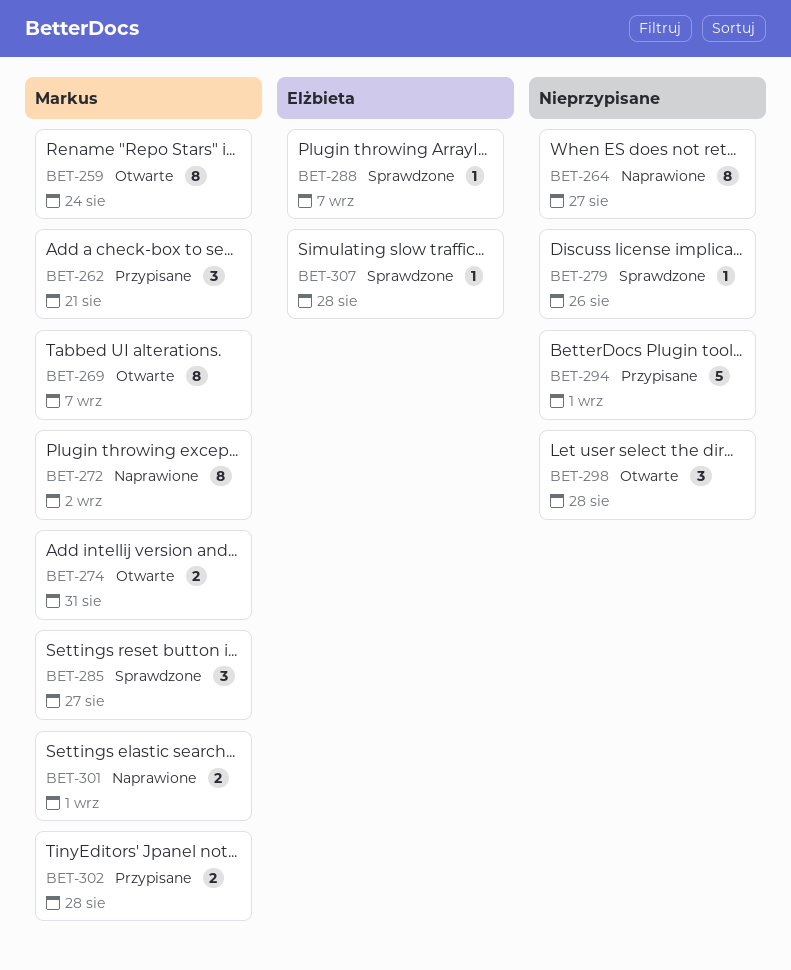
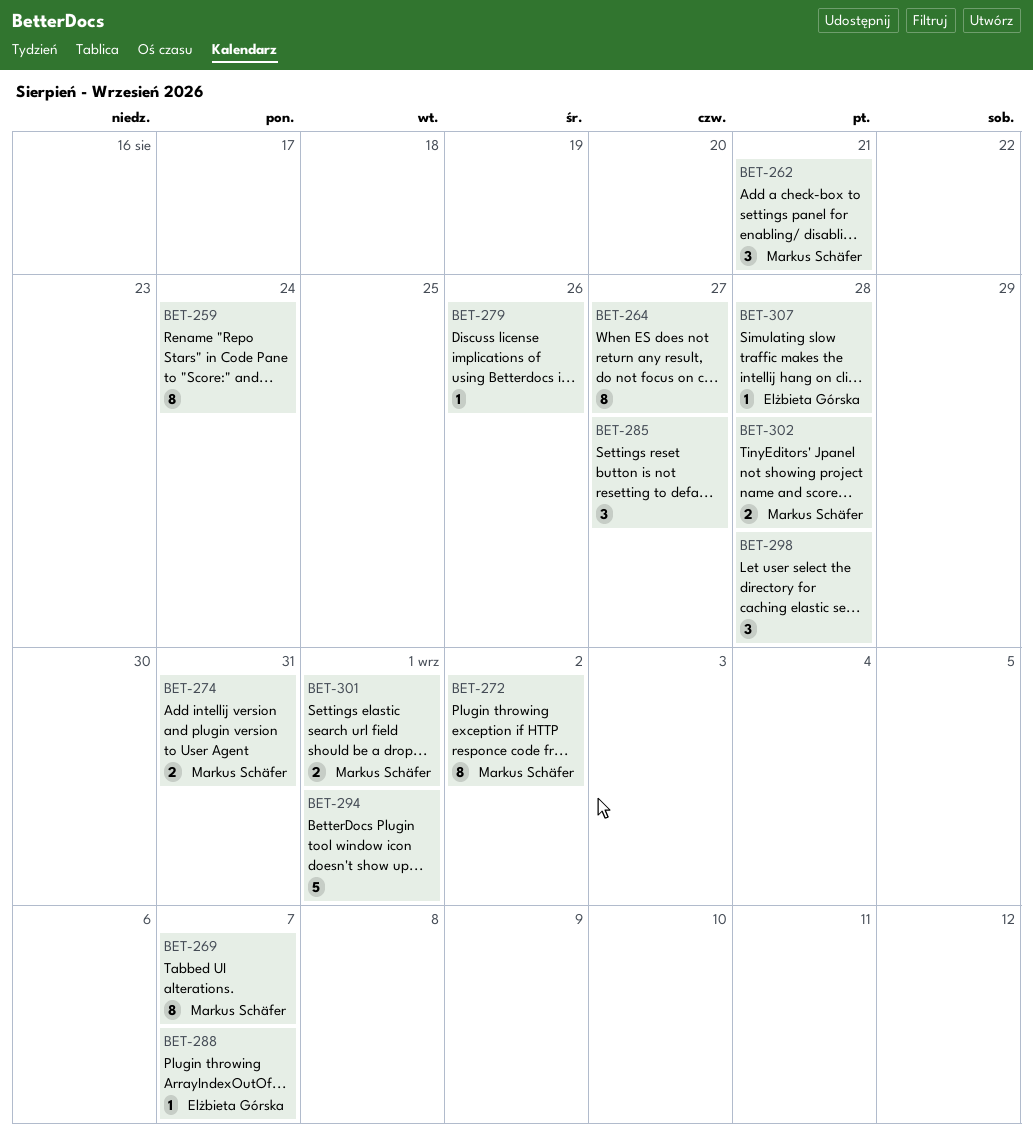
BET-259, owner: Markus Schäfer -> none
BET-285, owner: Markus Schäfer -> none

